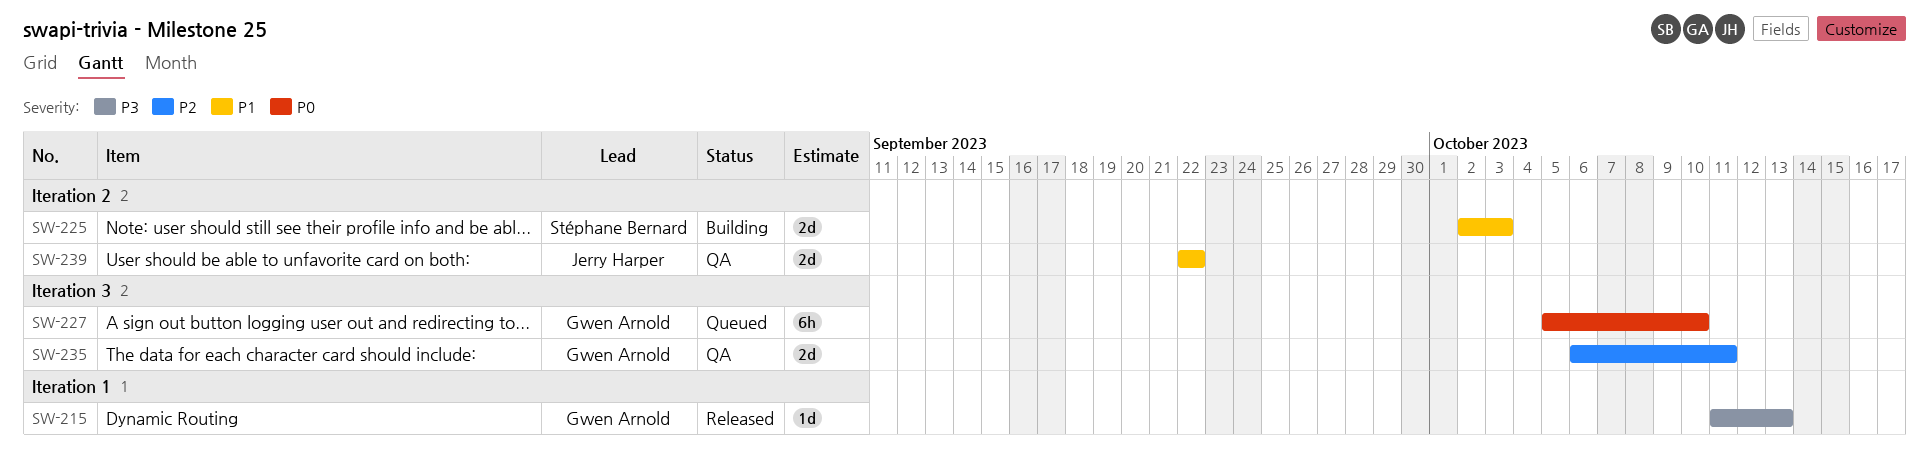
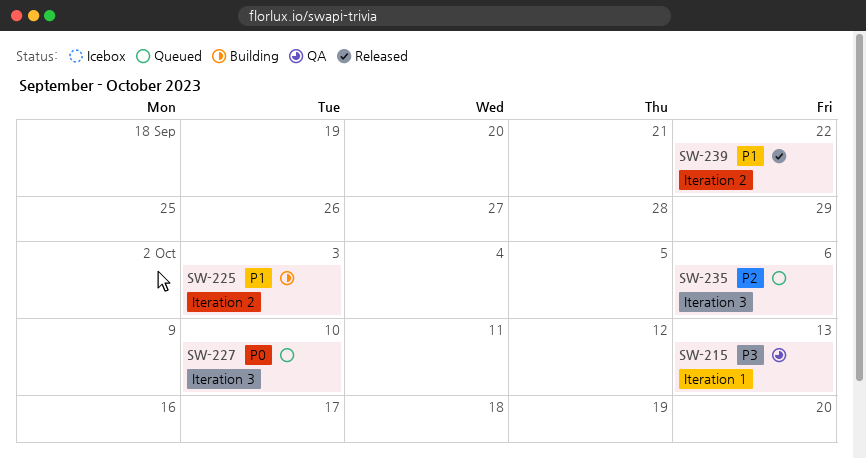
SW-215, status: Released -> QA
SW-235, status: QA -> Queued
SW-235, due: Oct 11 -> Oct 6
SW-239, status: QA -> Released

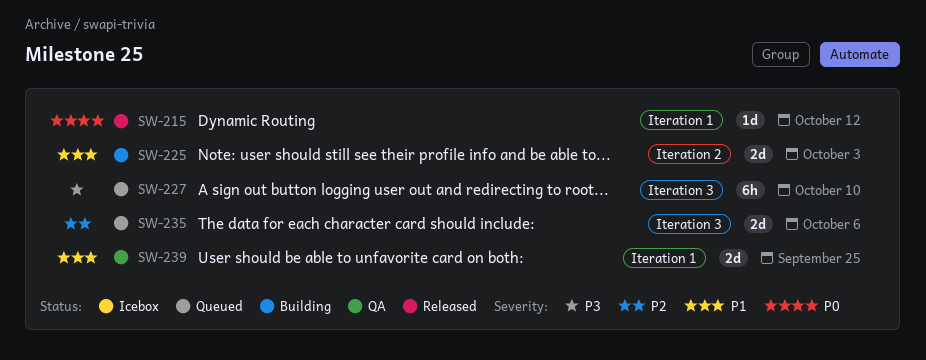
SW-215, status: QA -> Released
SW-215, priority: P3 -> P0
SW-215, due: Oct 13 -> Oct 12
SW-227, priority: P0 -> P3
SW-239, status: Released -> QA
SW-239, label: Iteration 2 -> Iteration 1
SW-239, due: Sep 22 -> Sep 25

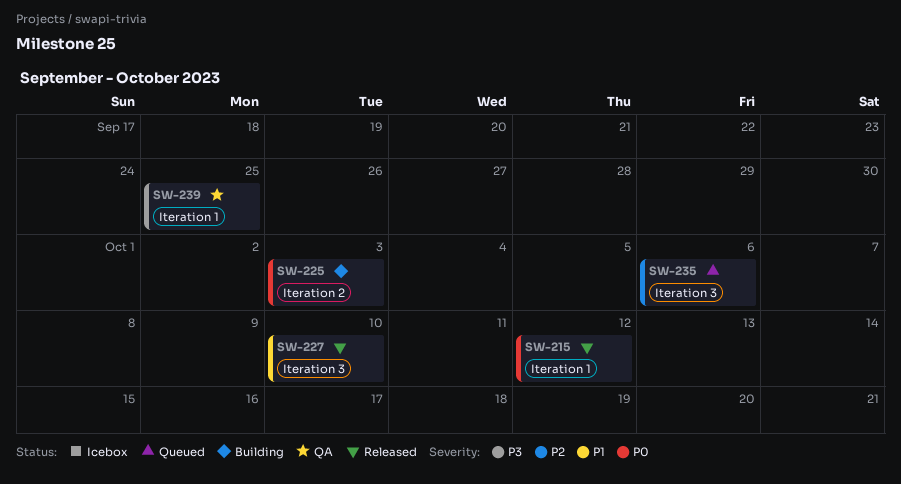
SW-225, priority: P1 -> P0
SW-227, status: Queued -> Released
SW-227, priority: P3 -> P1
SW-239, priority: P1 -> P3

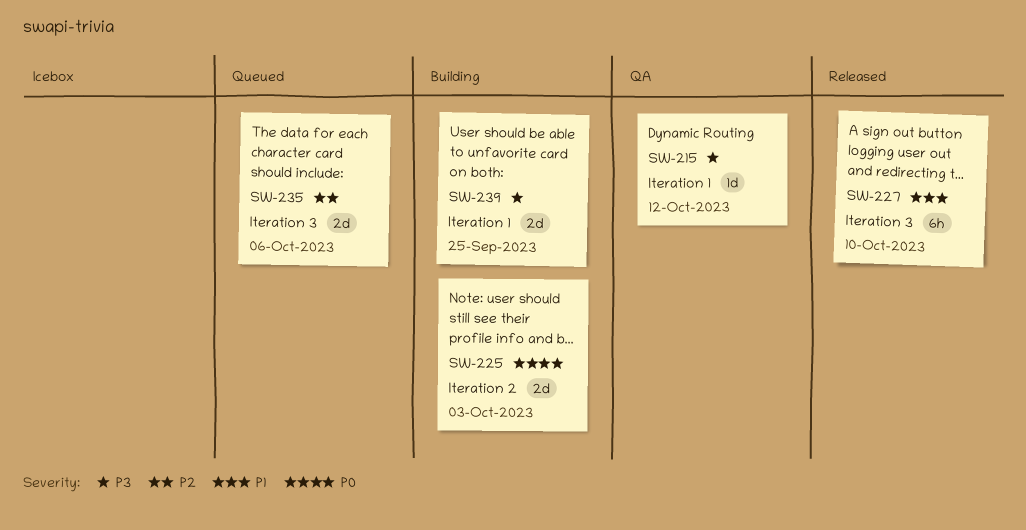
SW-215, status: Released -> QA
SW-215, priority: P0 -> P3
SW-239, status: QA -> Building

